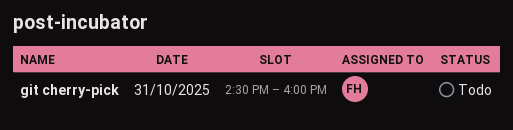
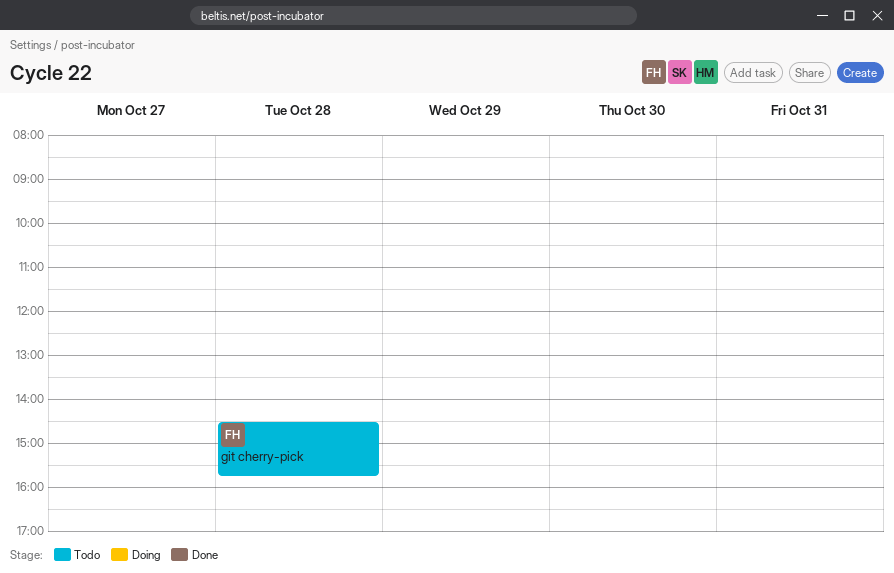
git cherry-pick, day: Oct 31 -> Oct 28
git cherry-pick, ends: 16:00 -> 15:45

